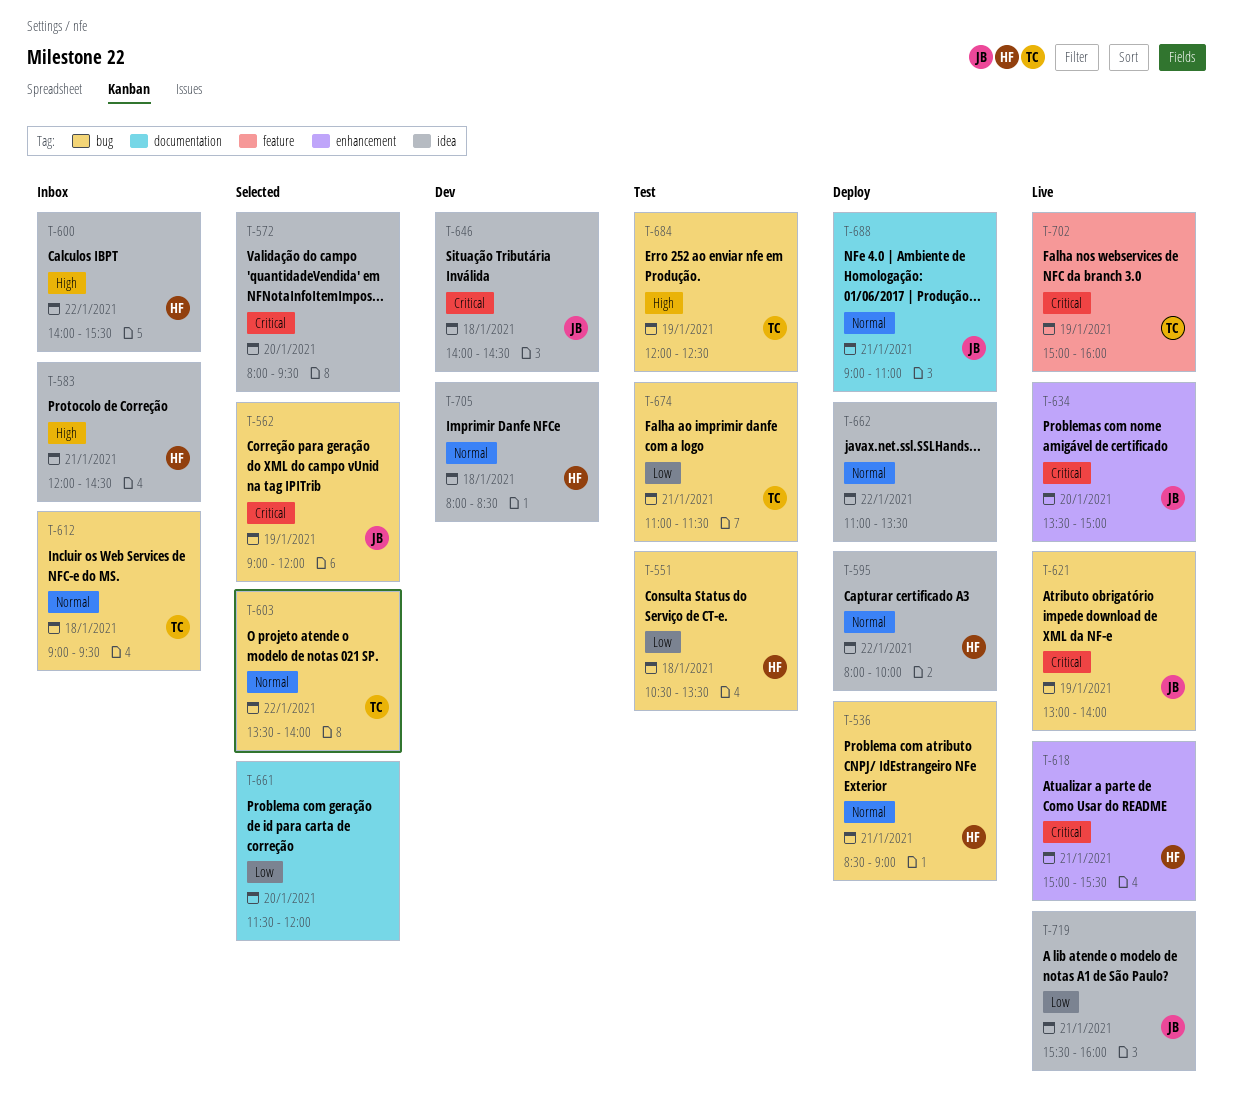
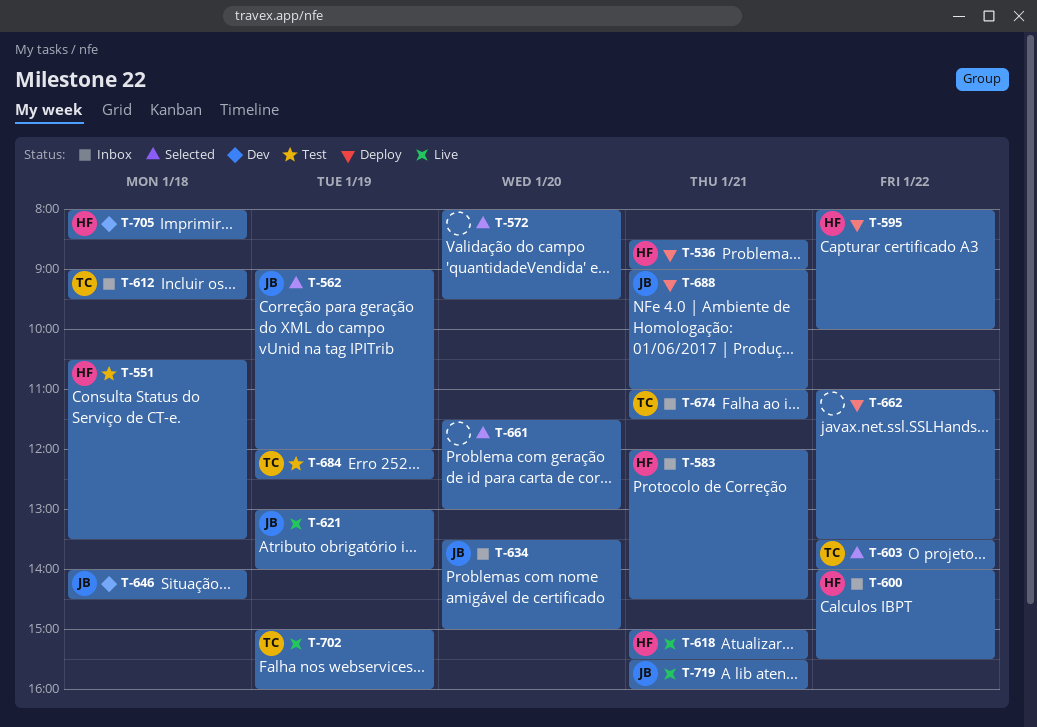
T-634, status: Live -> Inbox
T-661, ends: 12:00 -> 13:00
T-674, status: Test -> Inbox

